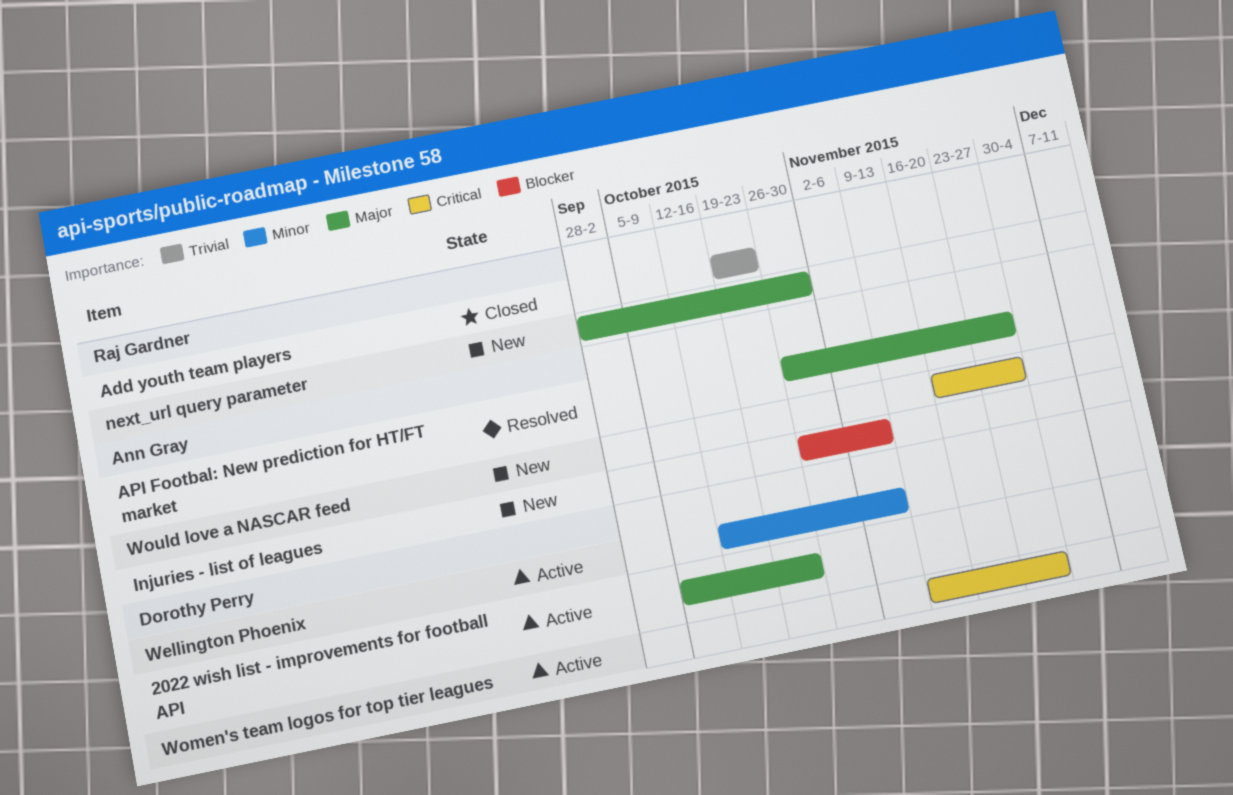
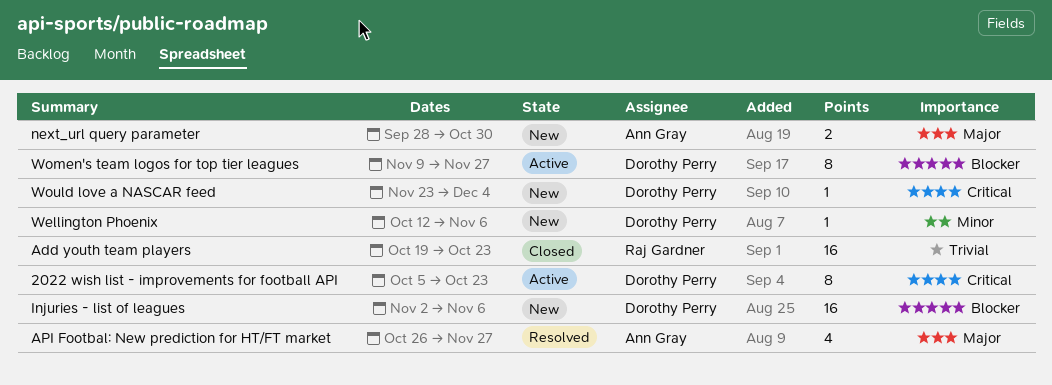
2022 wish list - improvements for football API, priority: Major -> Critical
Injuries - list of leagues, owner: Ann Gray -> Dorothy Perry
Injuries - list of leagues, start: Oct 26 -> Nov 2
next_url query parameter, owner: Raj Gardner -> Ann Gray
Wellington Phoenix, status: Active -> New
Women's team logos for top tier leagues, priority: Critical -> Blocker
Would love a NASCAR feed, owner: Ann Gray -> Dorothy Perry
Would love a NASCAR feed, start: Nov 16 -> Nov 23
Would love a NASCAR feed, due: Nov 27 -> Dec 4

